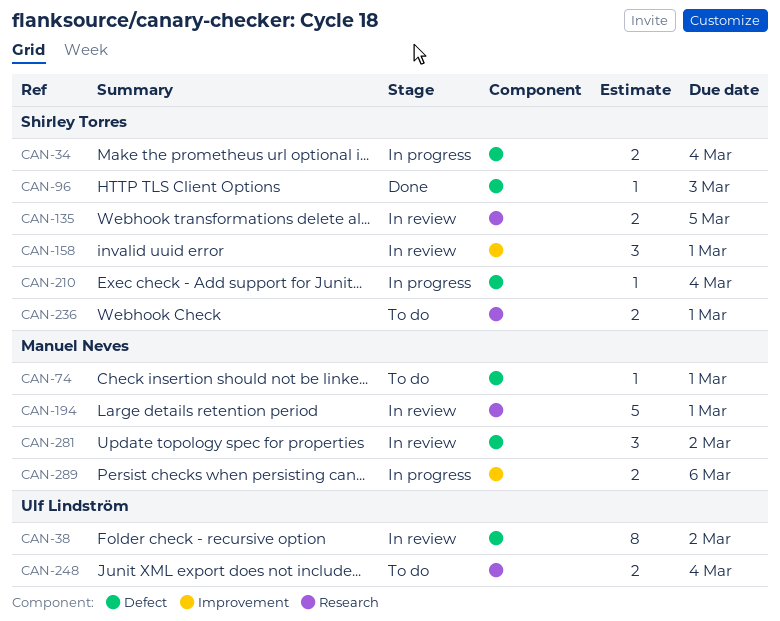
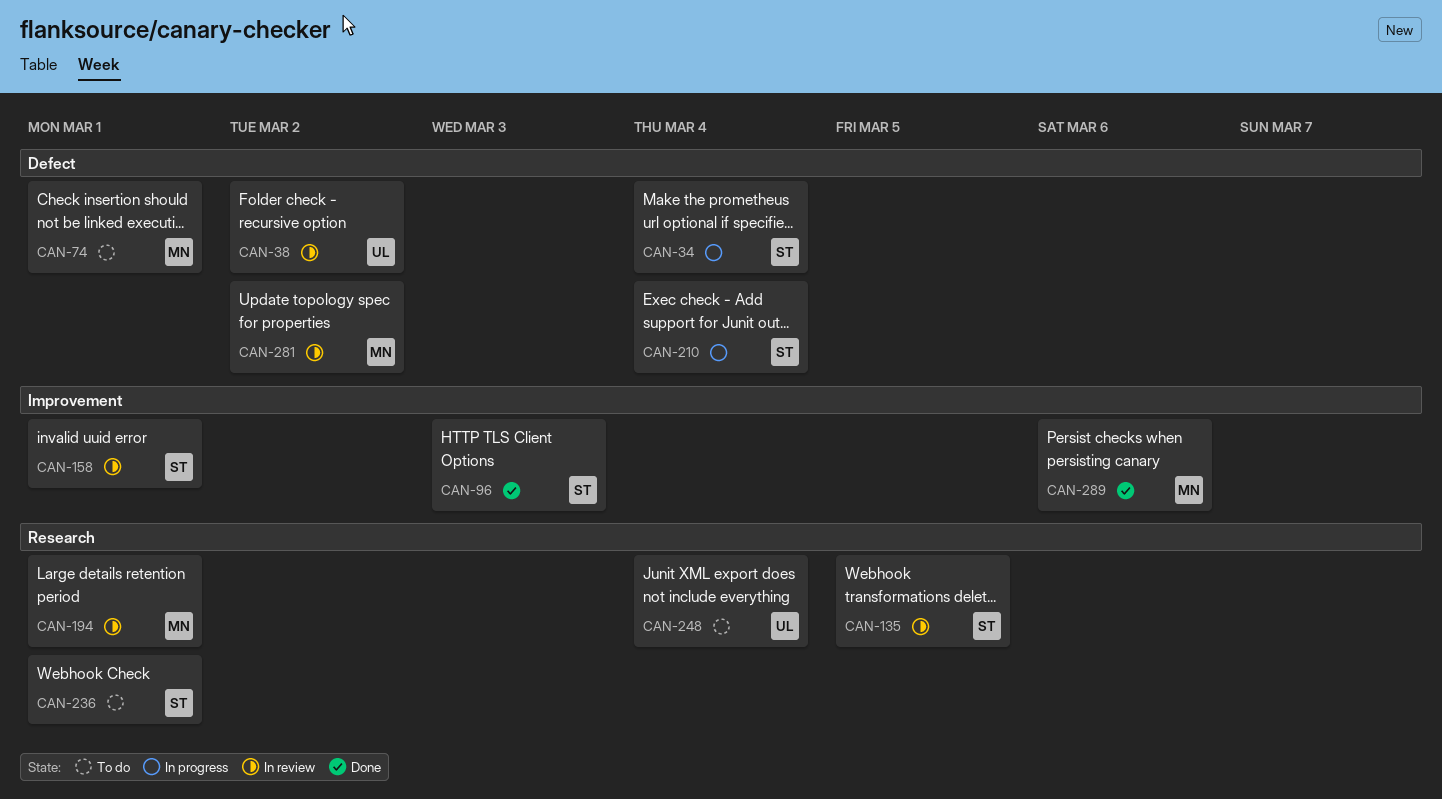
CAN-96, label: Defect -> Improvement
CAN-289, status: In progress -> Done

